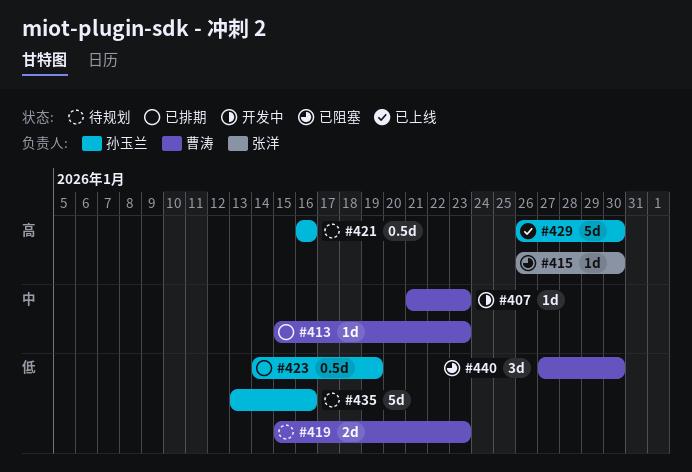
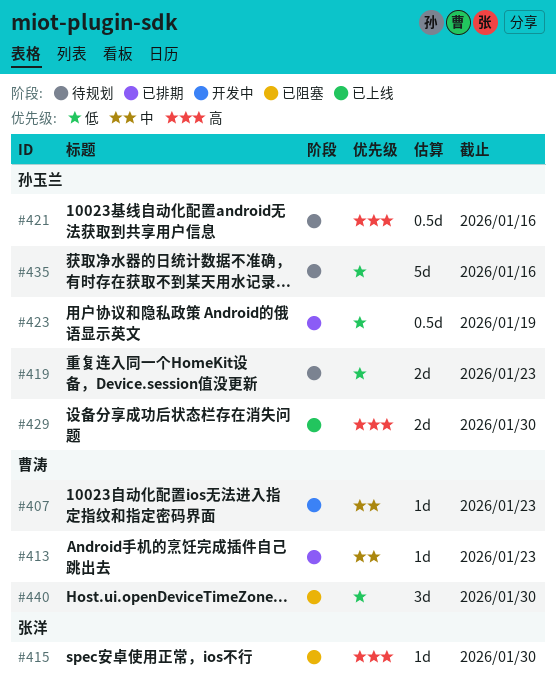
#419, owner: 曹涛 -> 孙玉兰
#429, estimate: 5d -> 2d

